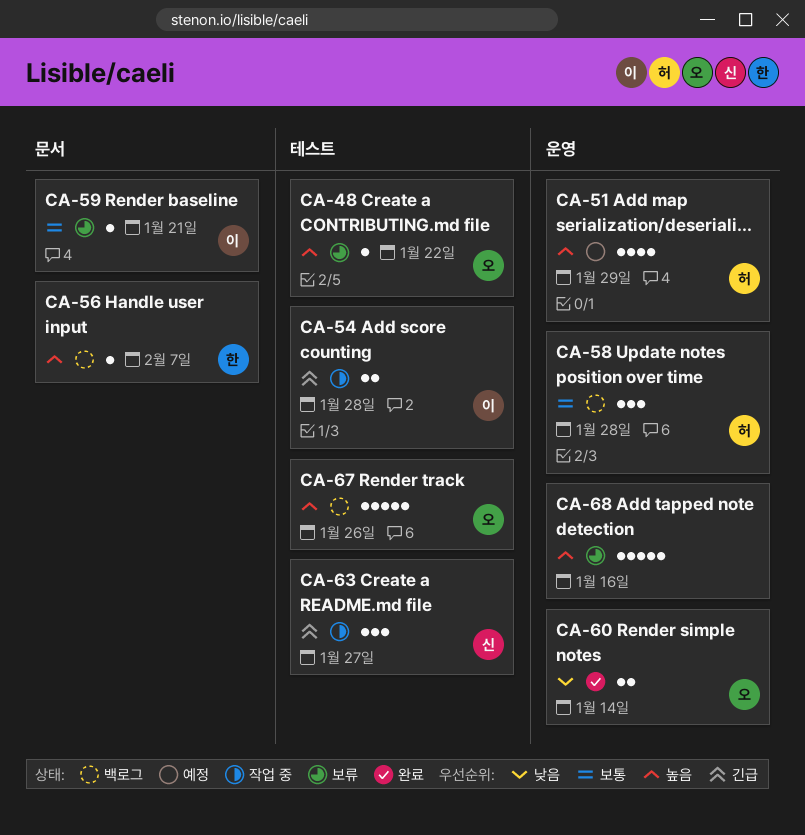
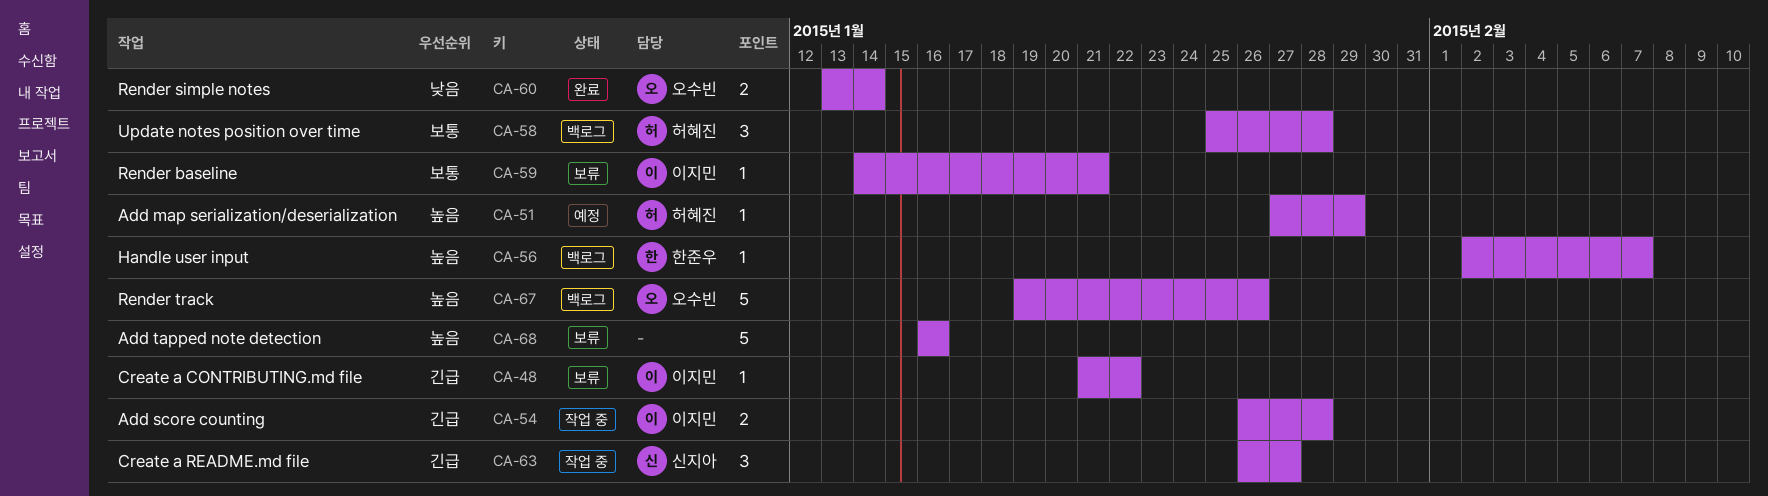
CA-48, owner: 오수빈 -> 이지민
CA-48, priority: 높음 -> 긴급
CA-51, estimate: 4 -> 1

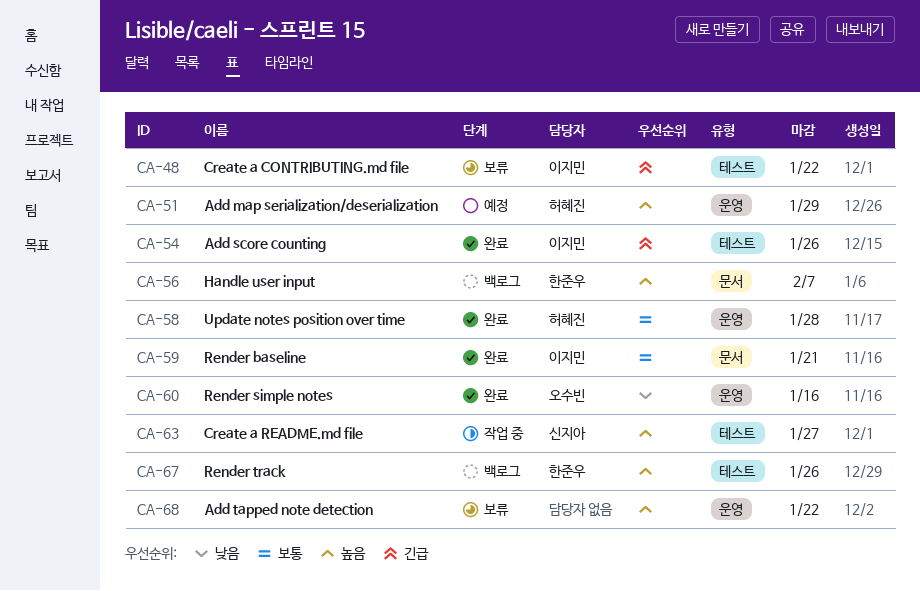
CA-54, status: 작업 중 -> 완료
CA-54, due: Jan 28 -> Jan 26
CA-58, status: 백로그 -> 완료
CA-59, status: 보류 -> 완료
CA-60, due: Jan 14 -> Jan 16
CA-63, priority: 긴급 -> 높음
CA-67, owner: 오수빈 -> 한준우
CA-68, due: Jan 16 -> Jan 22

